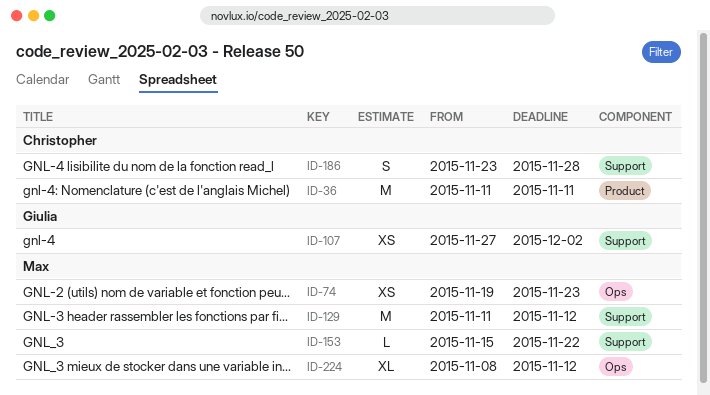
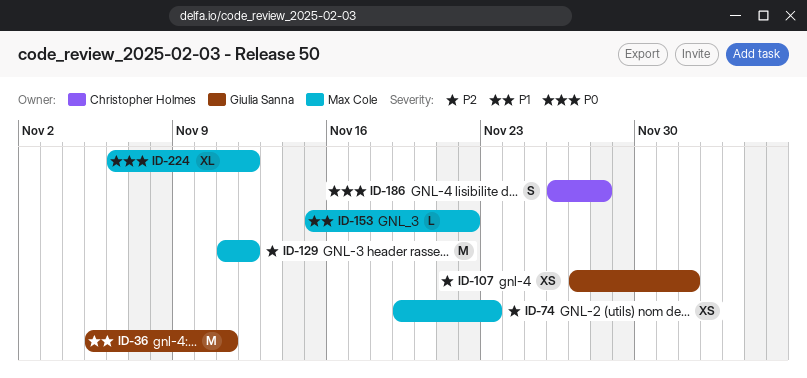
ID-36, owner: Christopher Holmes -> Giulia Sanna
ID-36, start: Nov 11 -> Nov 5
ID-186, start: Nov 23 -> Nov 26
ID-224, start: Nov 8 -> Nov 6

